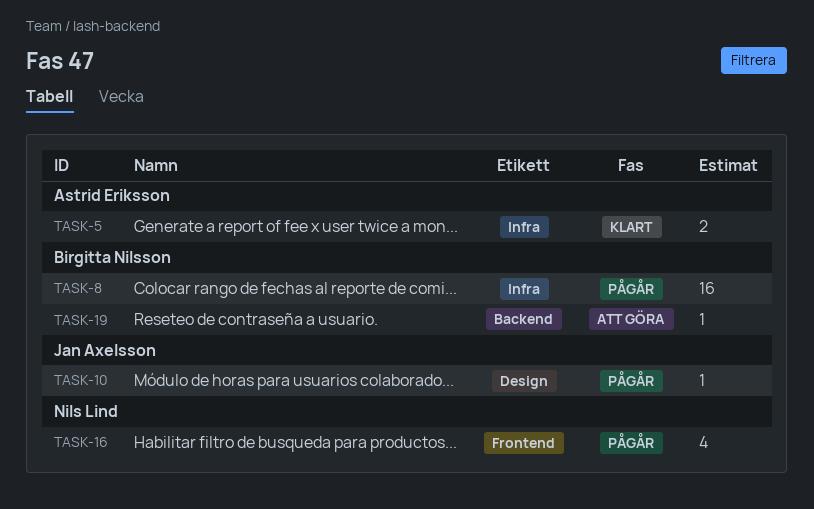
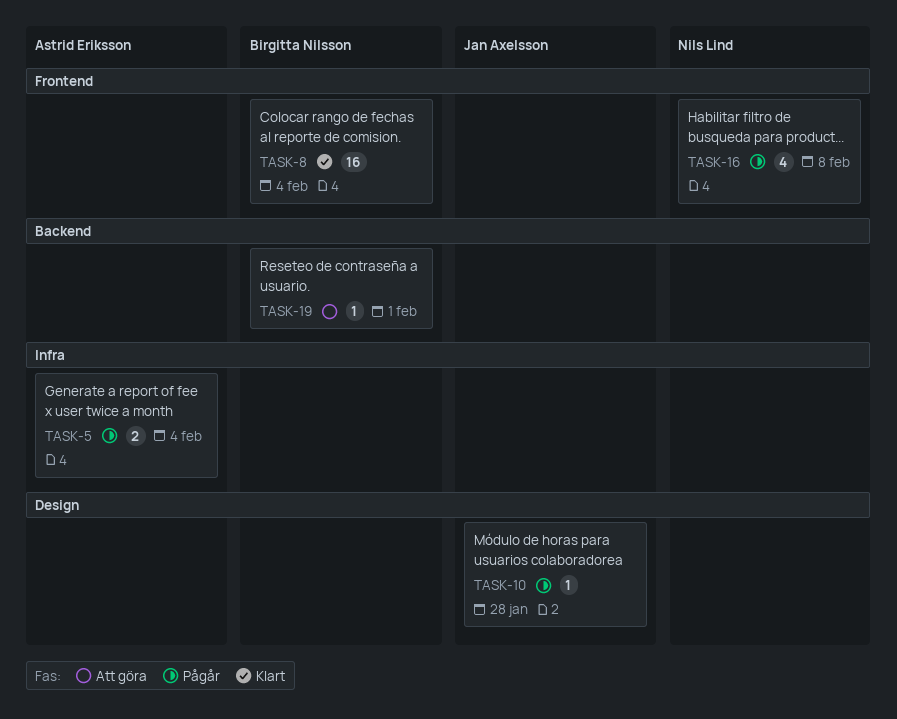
TASK-5, status: Klart -> Pågår
TASK-8, status: Pågår -> Klart
TASK-8, label: Infra -> Frontend

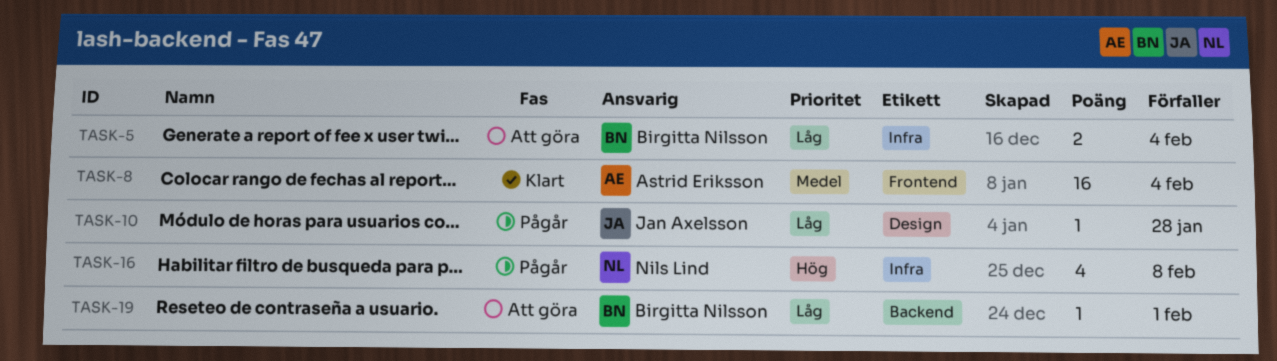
TASK-5, status: Pågår -> Att göra
TASK-5, owner: Astrid Eriksson -> Birgitta Nilsson
TASK-8, owner: Birgitta Nilsson -> Astrid Eriksson
TASK-16, label: Frontend -> Infra

